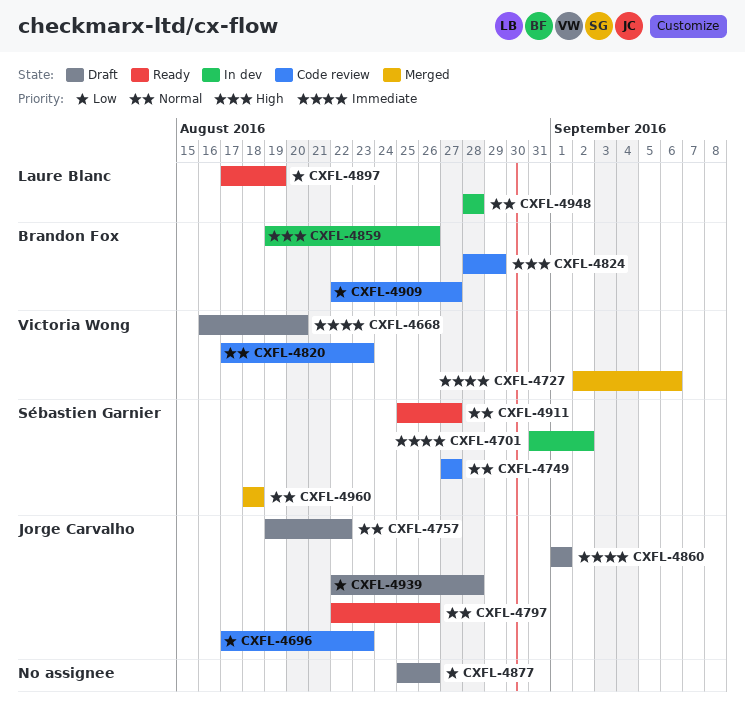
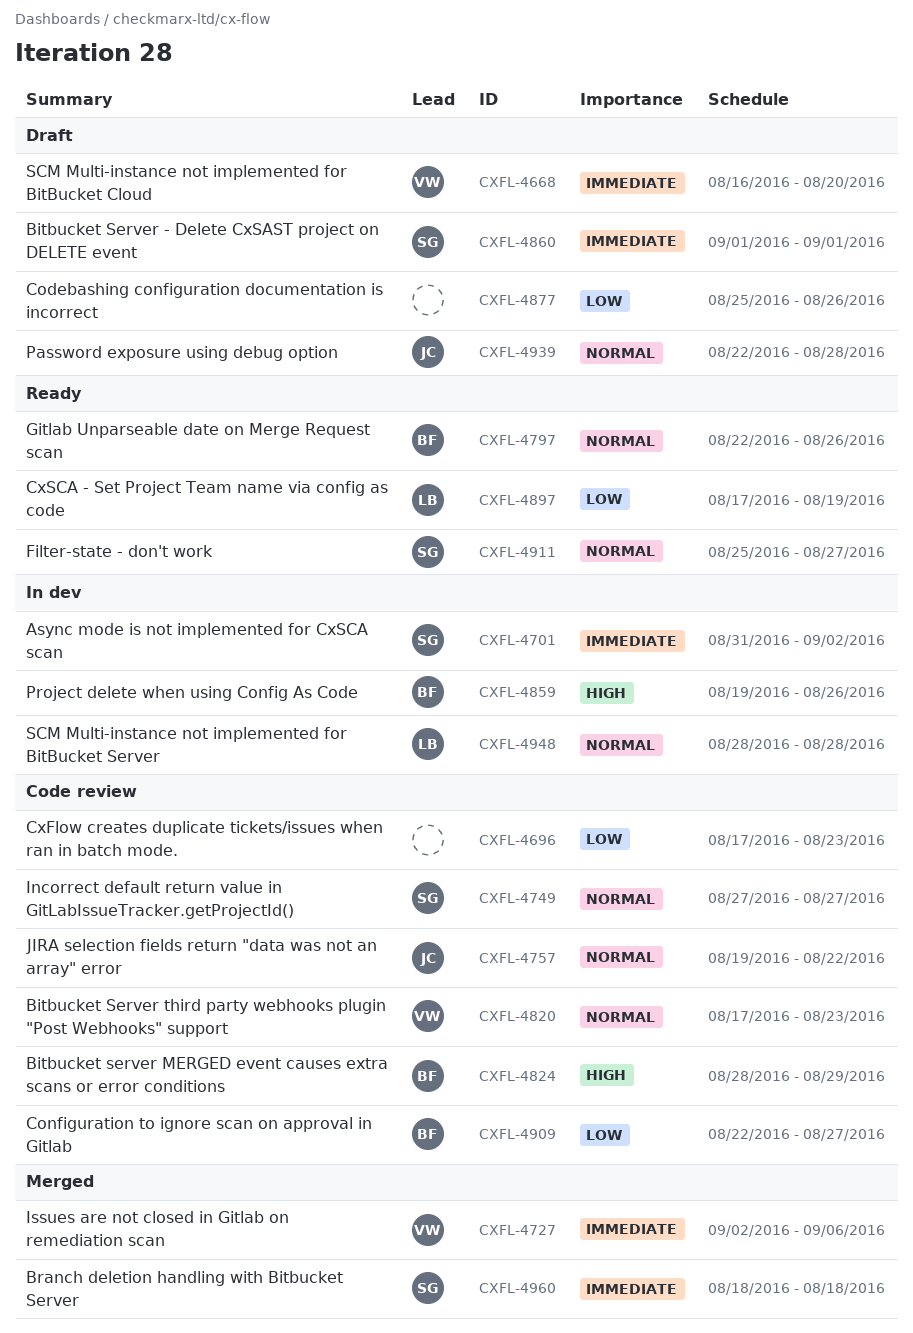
CXFL-4696, owner: Jorge Carvalho -> none
CXFL-4757, status: Draft -> Code review
CXFL-4797, owner: Jorge Carvalho -> Brandon Fox
CXFL-4860, owner: Jorge Carvalho -> Sébastien Garnier
CXFL-4939, priority: Low -> Normal
CXFL-4960, priority: Normal -> Immediate

